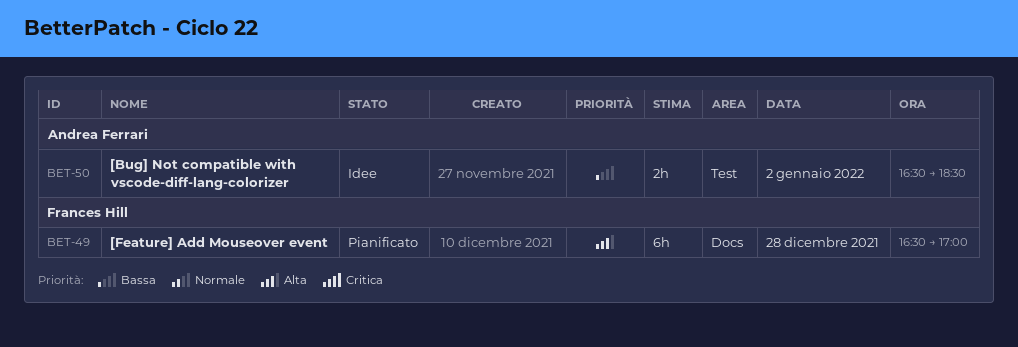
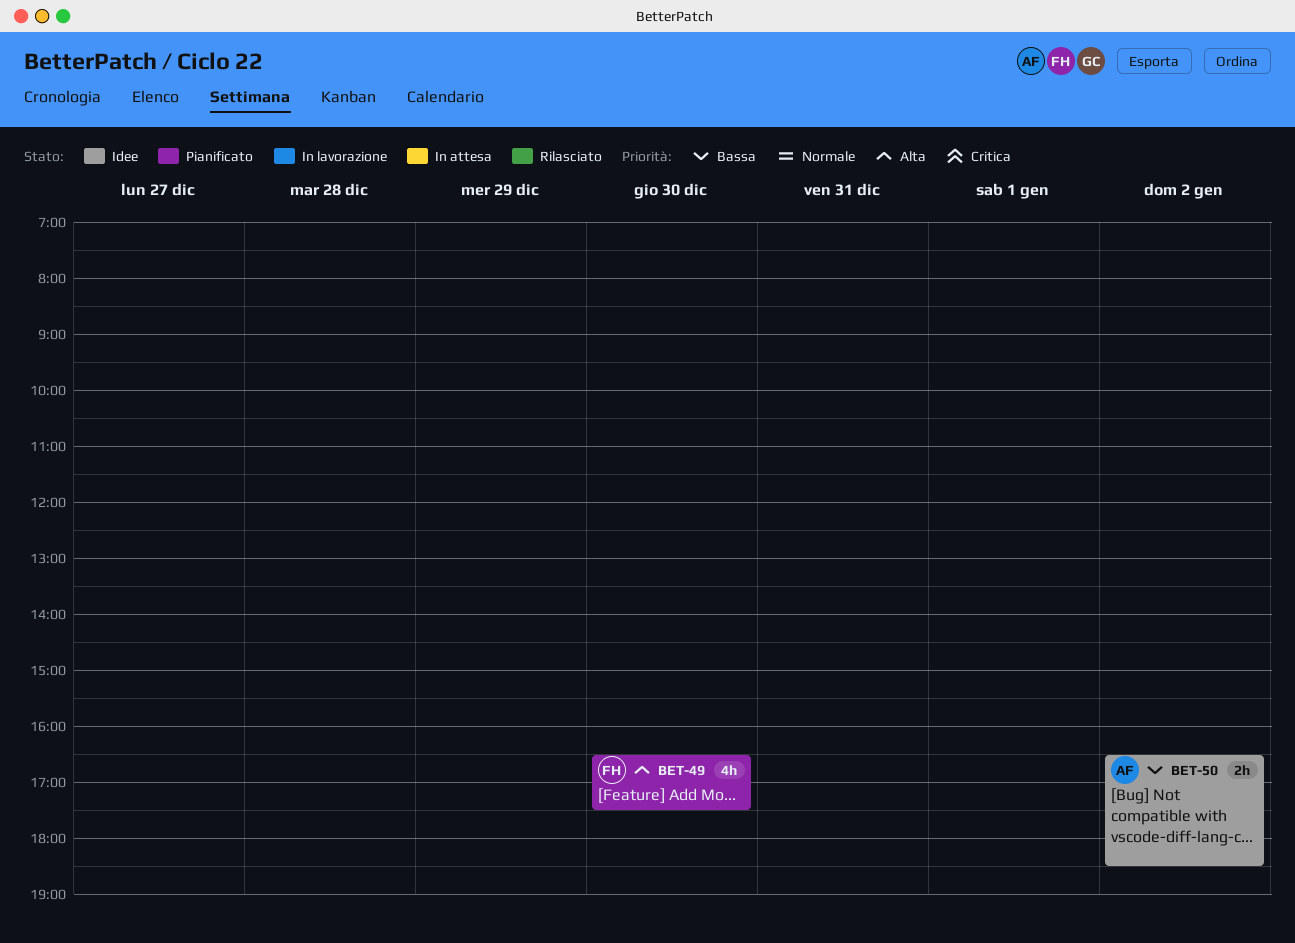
BET-49, estimate: 6h -> 4h
BET-49, day: Dec 28 -> Dec 30
BET-49, ends: 17:00 -> 17:30

